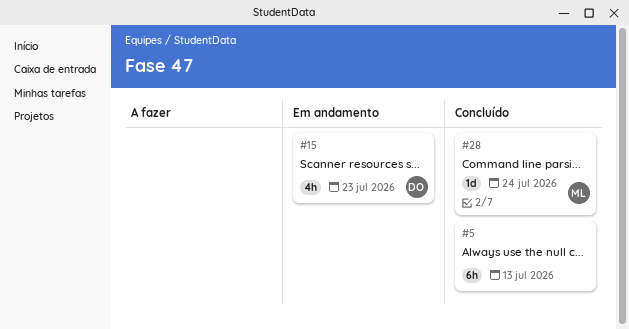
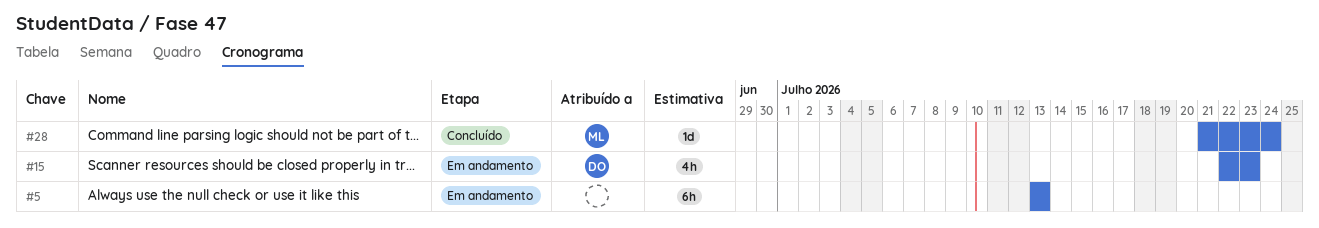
#5, status: Concluído -> Em andamento

